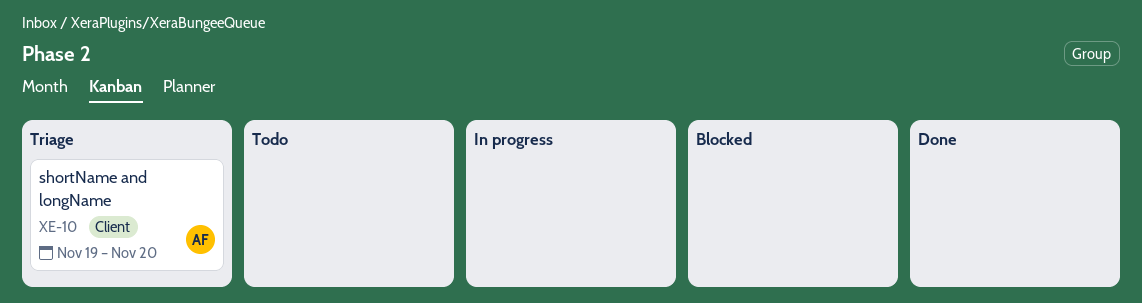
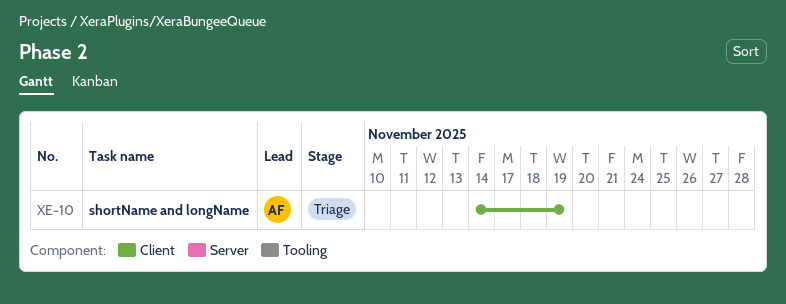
XE-10, start: Nov 19 -> Nov 14
XE-10, due: Nov 20 -> Nov 19

